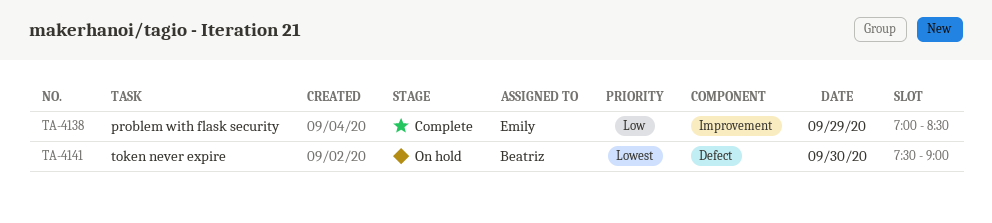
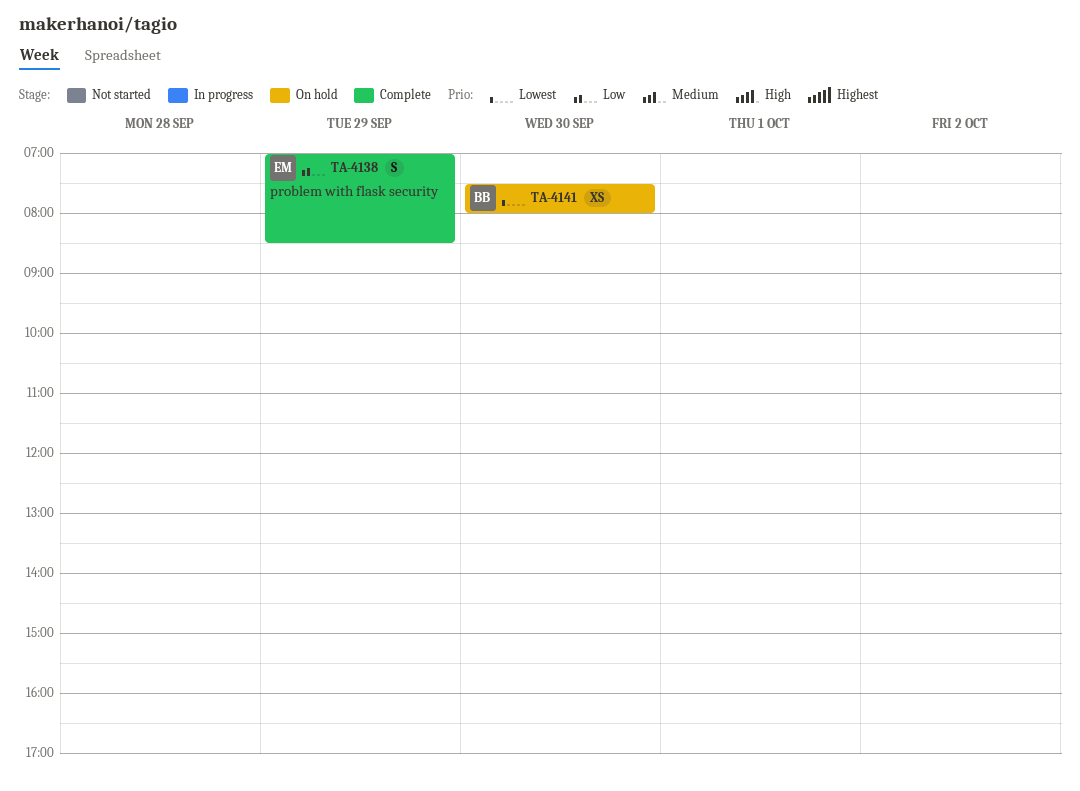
TA-4141, ends: 09:00 -> 08:00

